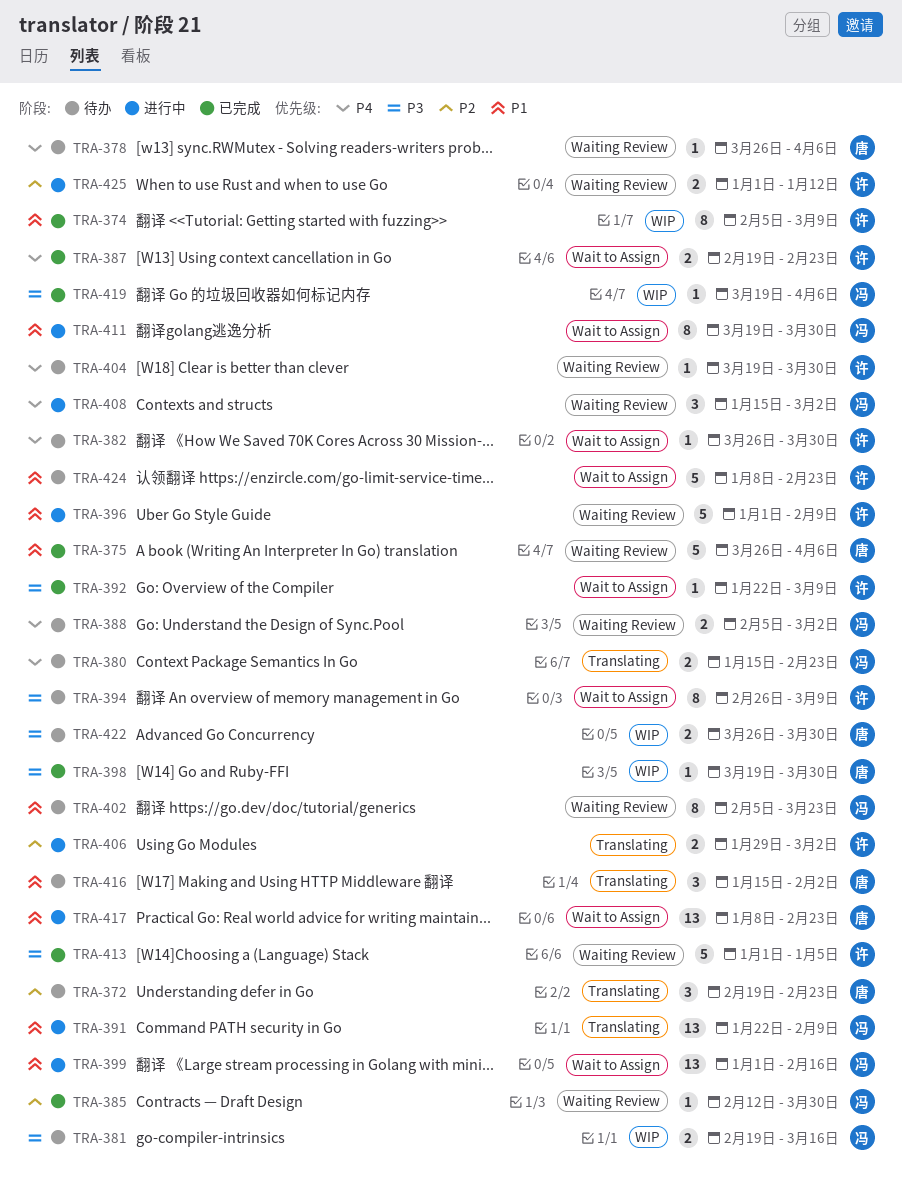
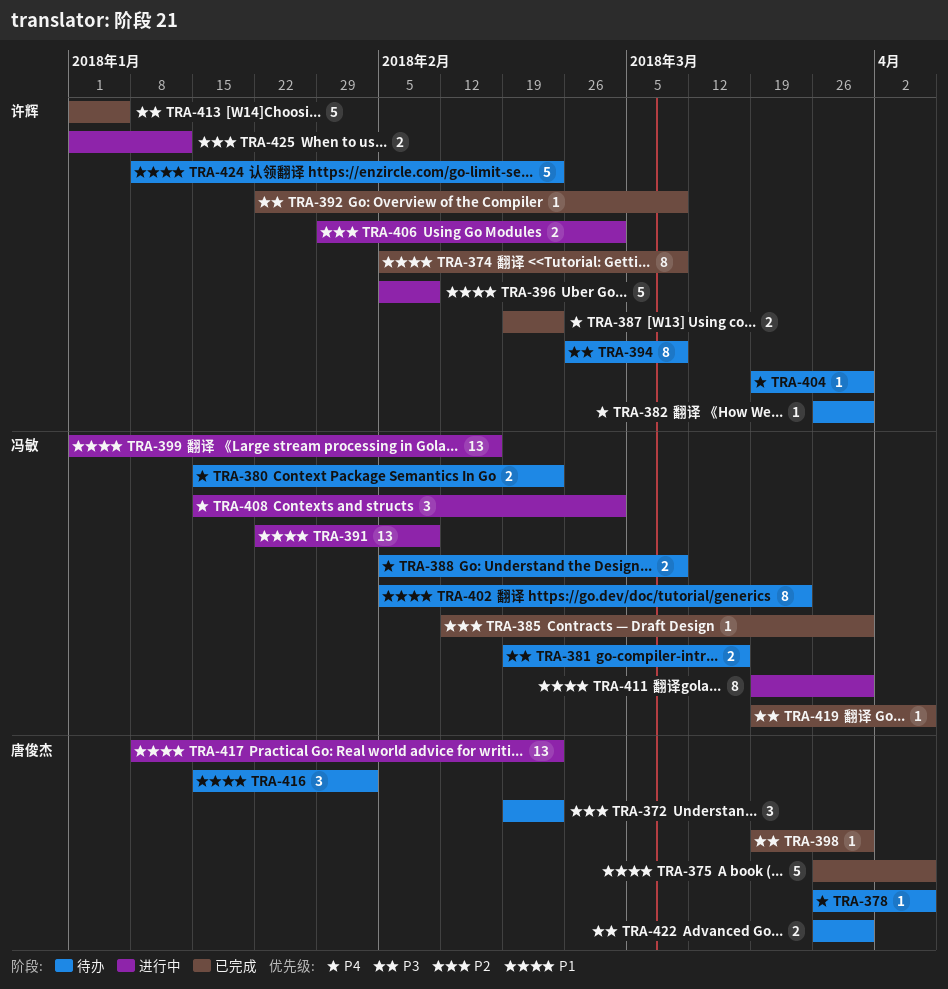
TRA-388, due: Mar 2 -> Mar 9
TRA-396, start: Jan 1 -> Feb 5

